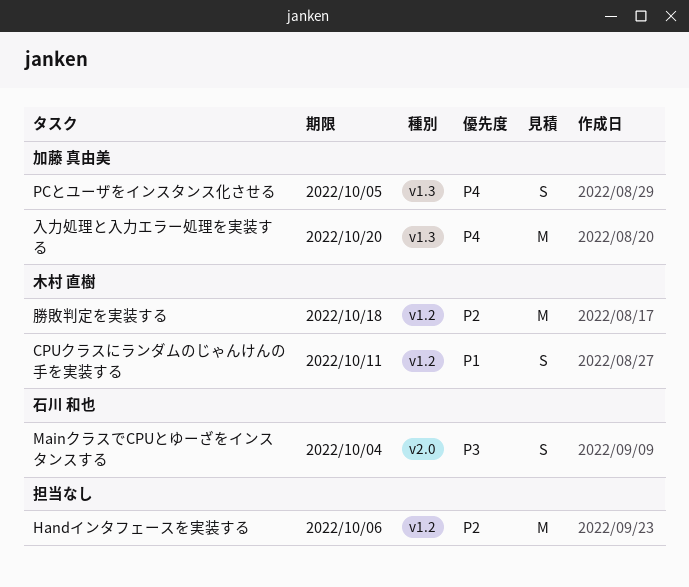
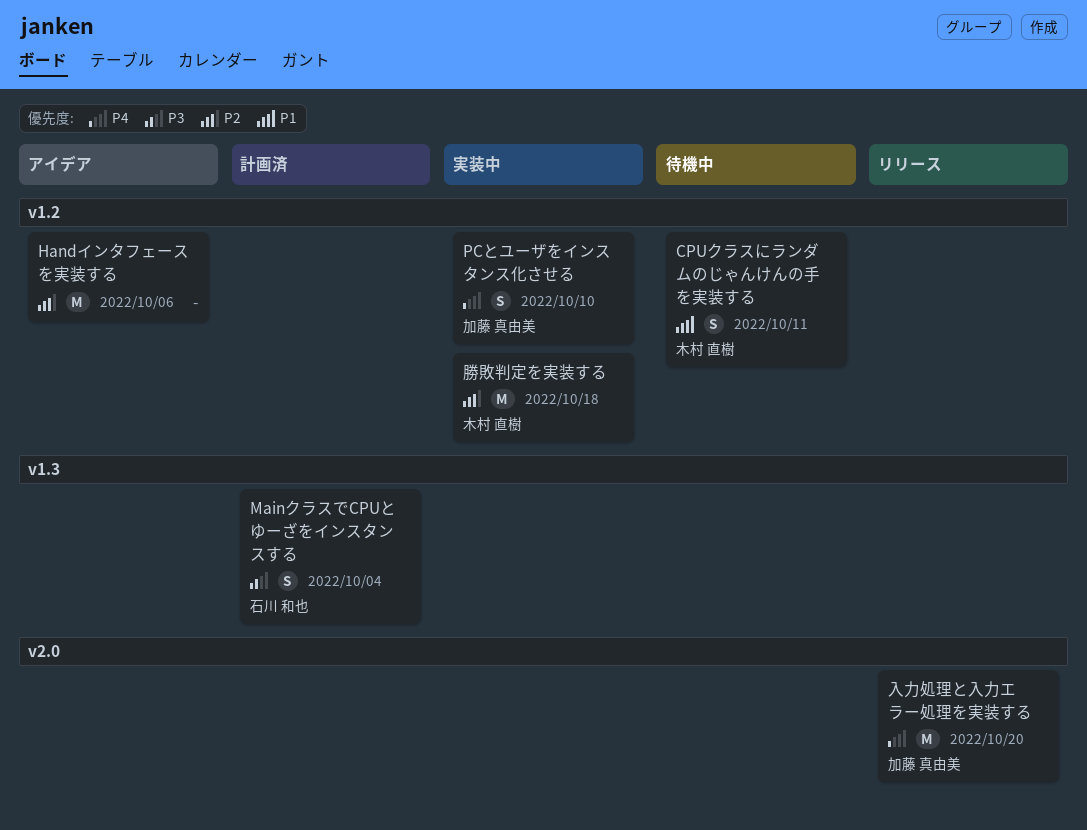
MainクラスでCPUとゆーざをインスタンスする, label: v2.0 -> v1.3
PCとユーザをインスタンス化させる, label: v1.3 -> v1.2
PCとユーザをインスタンス化させる, due: Oct 5 -> Oct 10
入力処理と入力エラー処理を実装する, label: v1.3 -> v2.0

